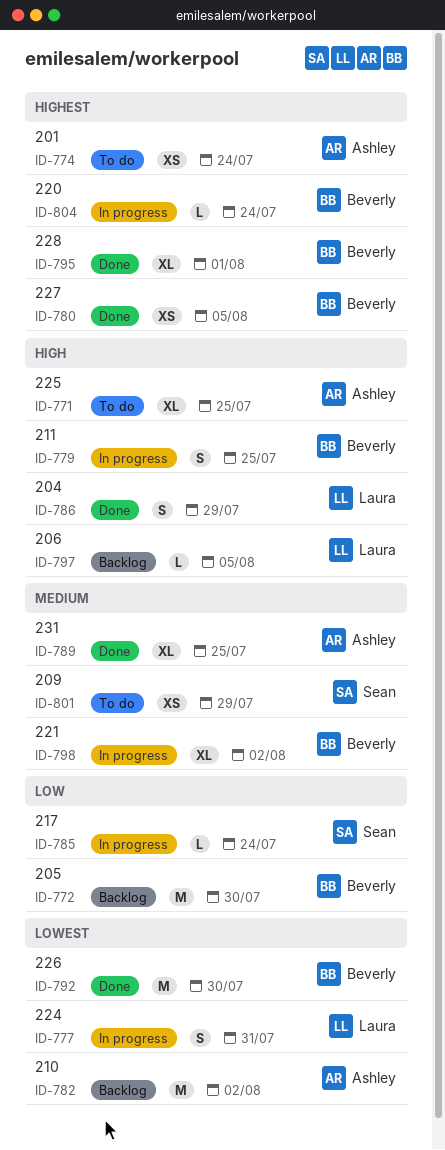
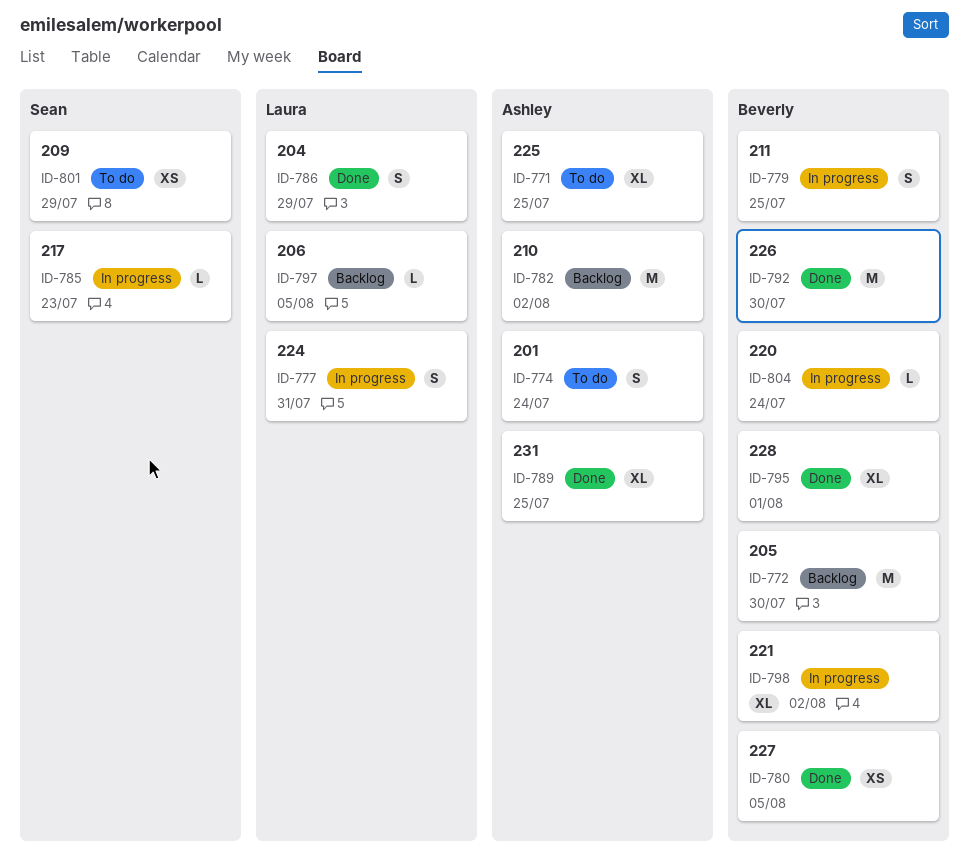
ID-774, estimate: XS -> S
ID-785, due: Jul 24 -> Jul 23

